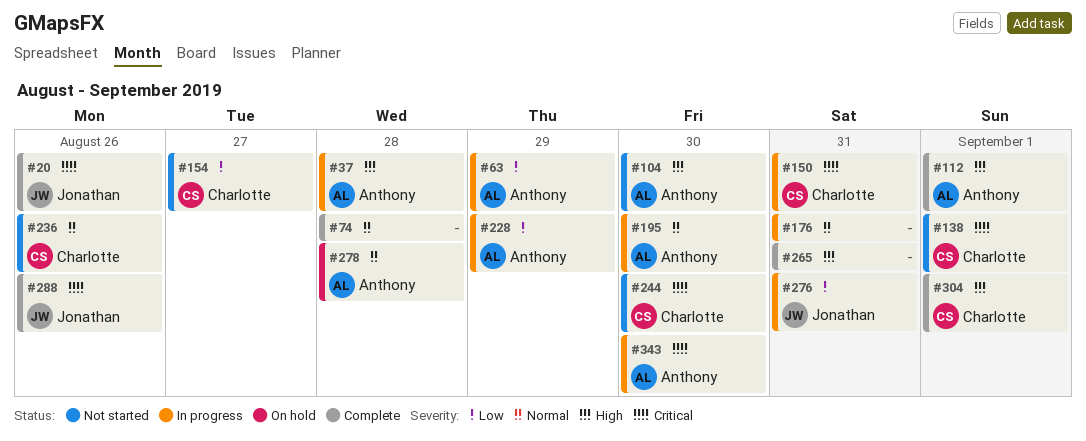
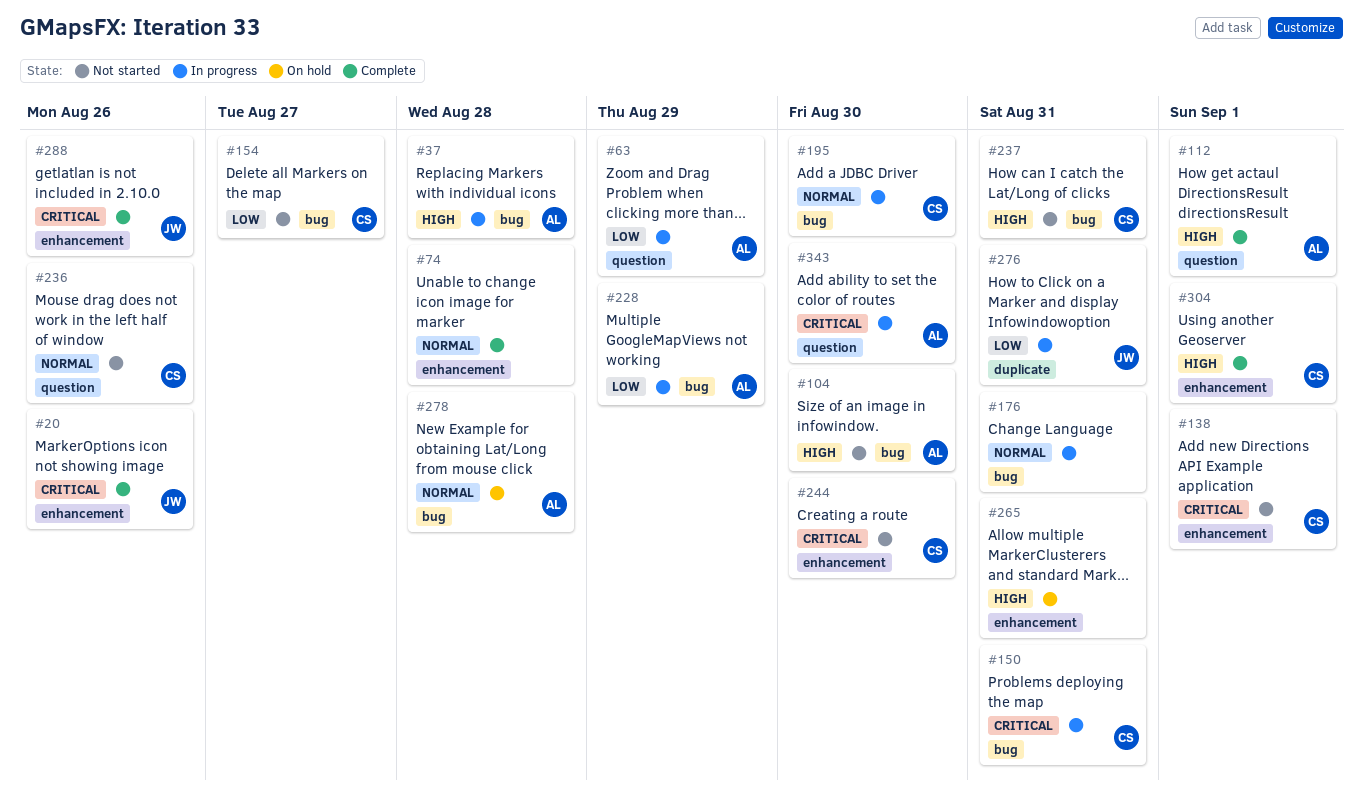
#195, owner: Anthony -> Charlotte
#237: none -> present
#265, status: Complete -> On hold

